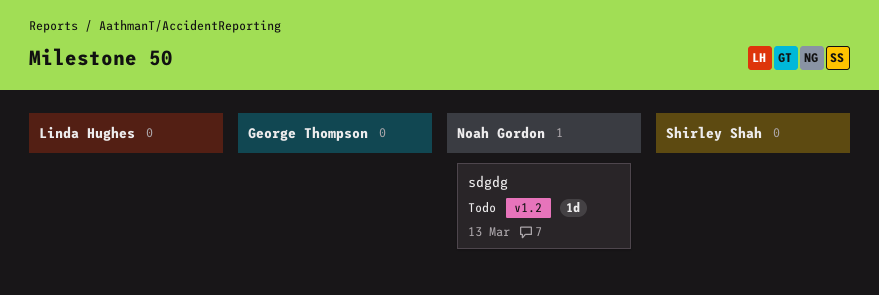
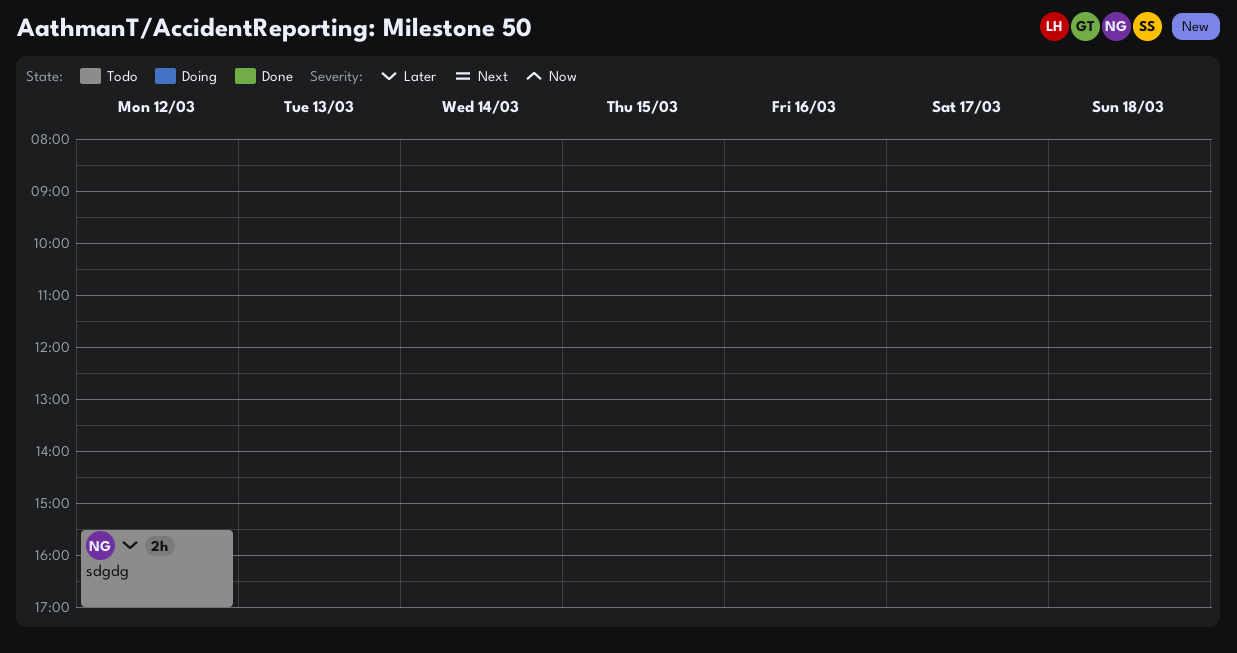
sdgdg, estimate: 1d -> 2h
sdgdg, day: Mar 13 -> Mar 12

